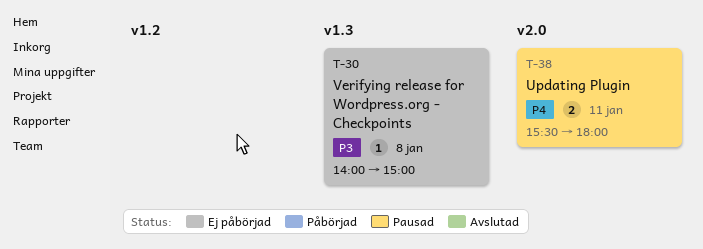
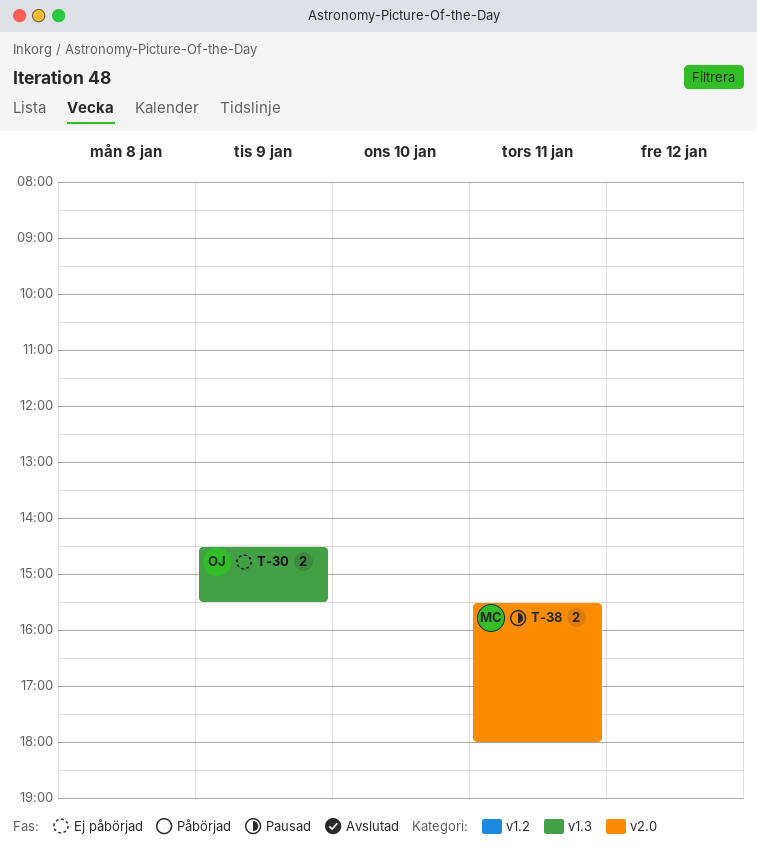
T-30, estimate: 1 -> 2
T-30, day: Jan 8 -> Jan 9
T-30, begins: 14:00 -> 14:30
T-30, ends: 15:00 -> 15:30

